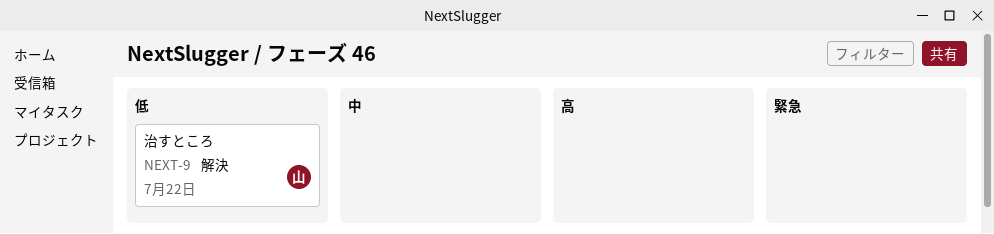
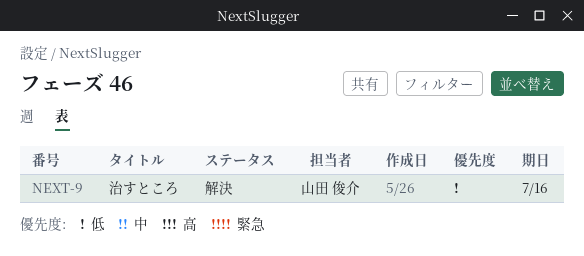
NEXT-9, due: Jul 22 -> Jul 16

